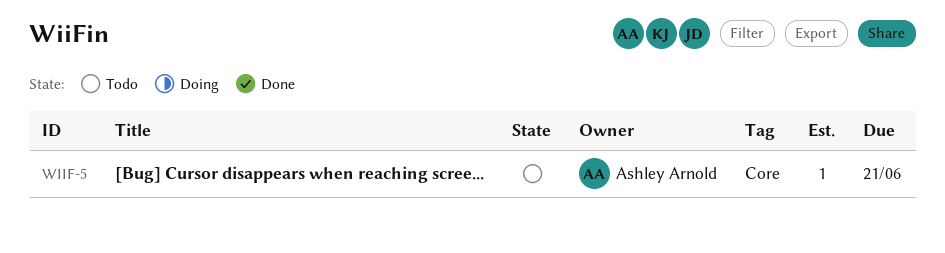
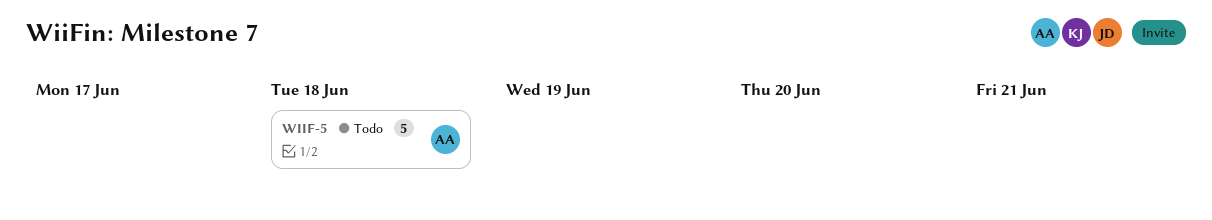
WIIF-5, estimate: 1 -> 5
WIIF-5, due: Jun 21 -> Jun 18

